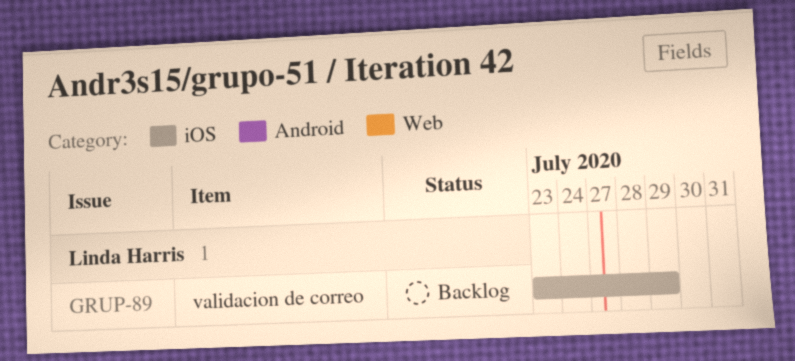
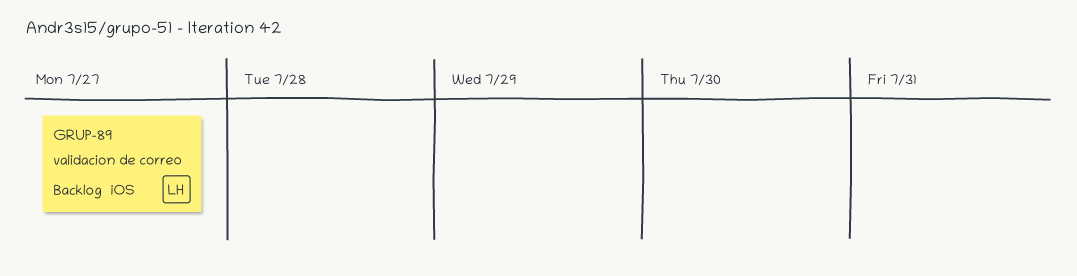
GRUP-89, due: Jul 29 -> Jul 27

